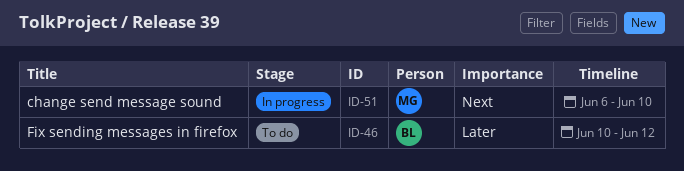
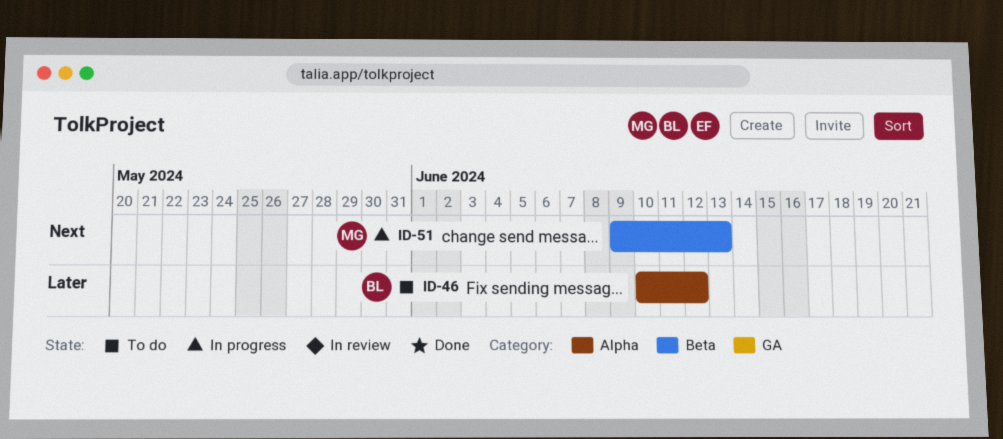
ID-51, start: Jun 6 -> Jun 9
ID-51, due: Jun 10 -> Jun 13

